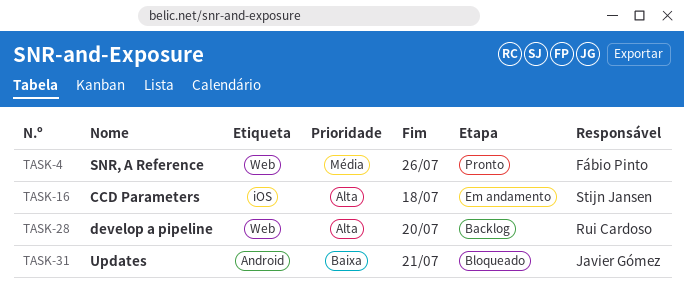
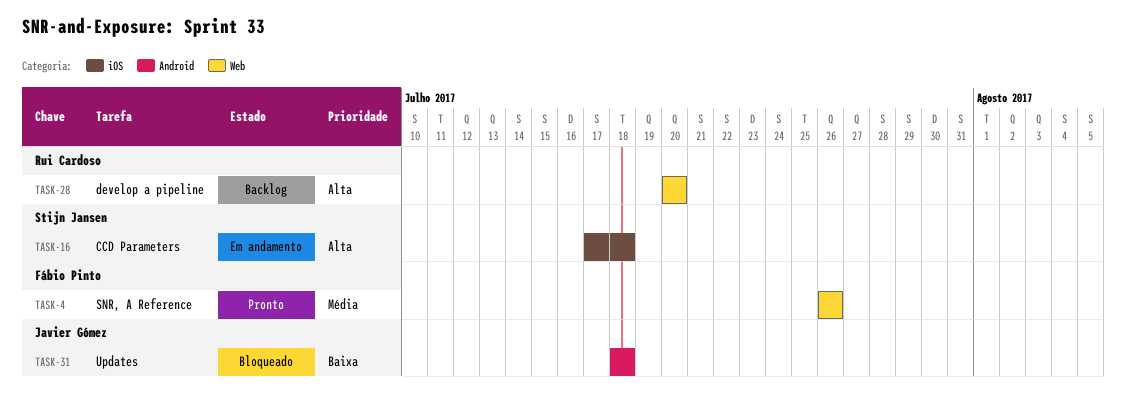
TASK-31, due: Jul 21 -> Jul 18

